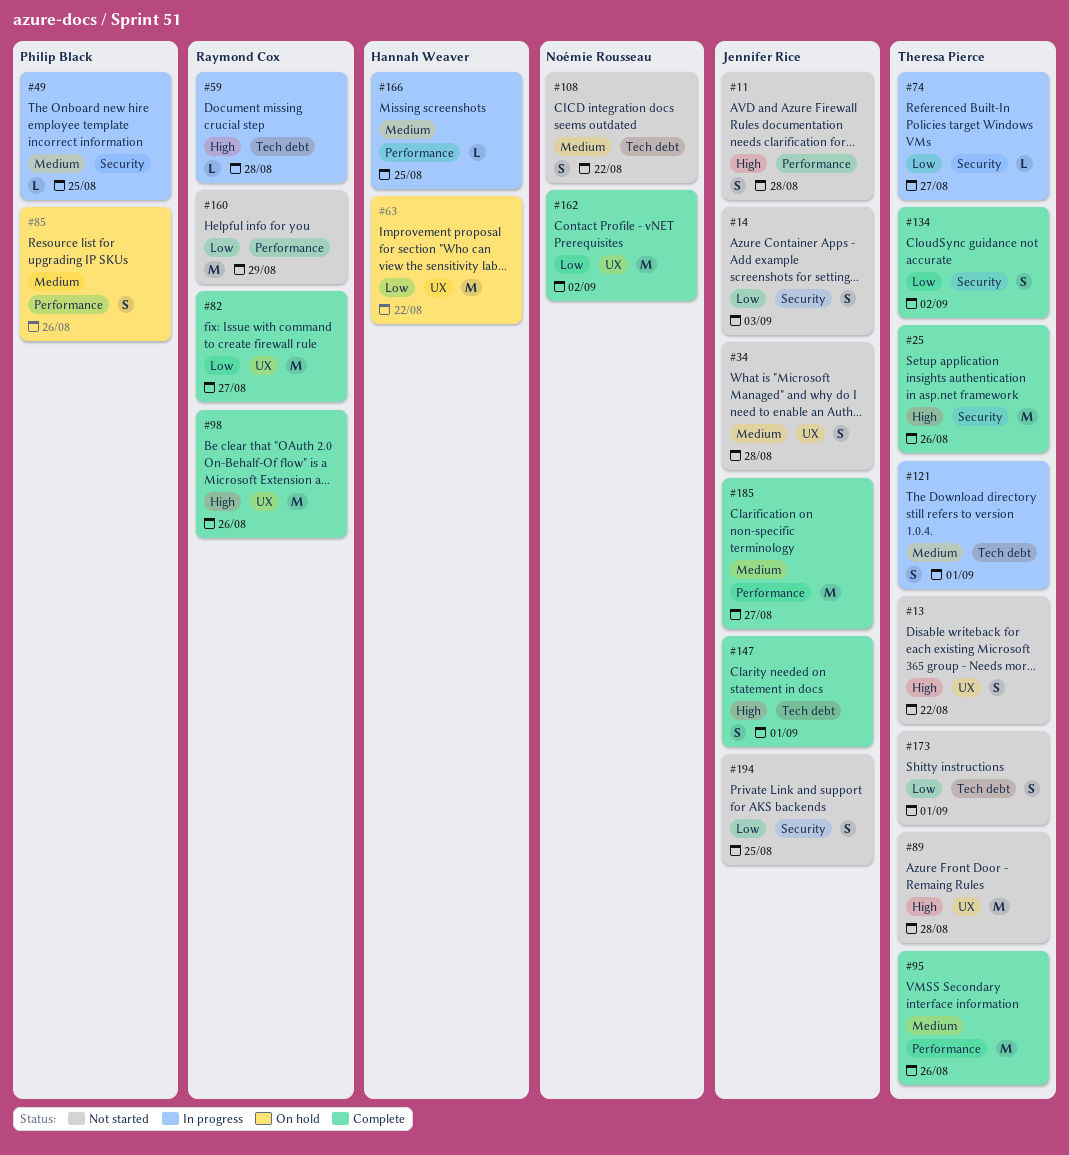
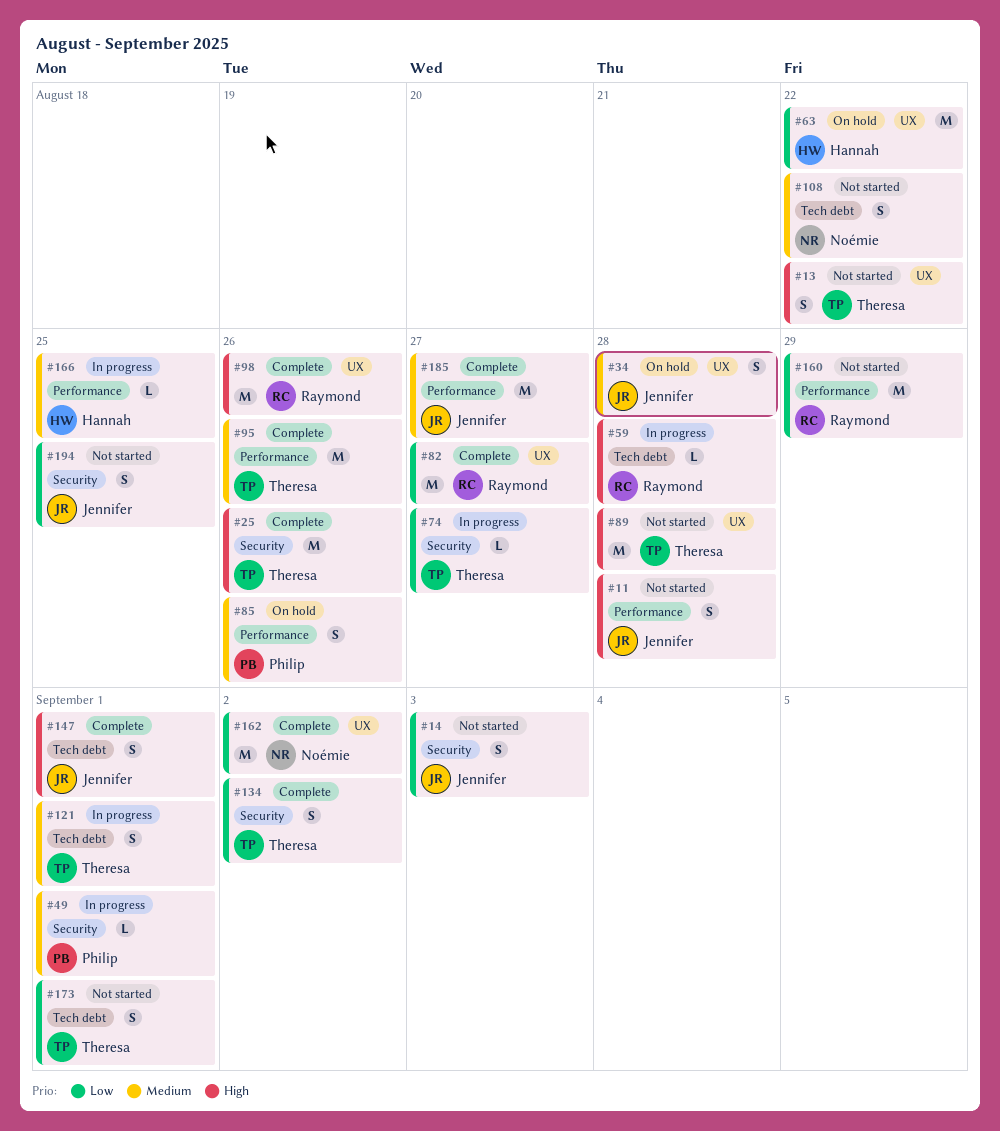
#34, status: Not started -> On hold
#49, due: Aug 25 -> Sep 1

